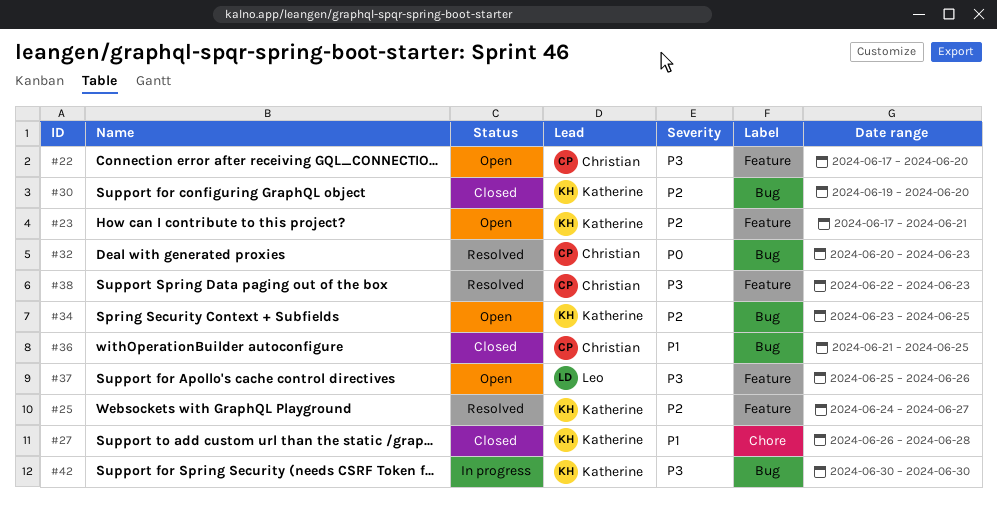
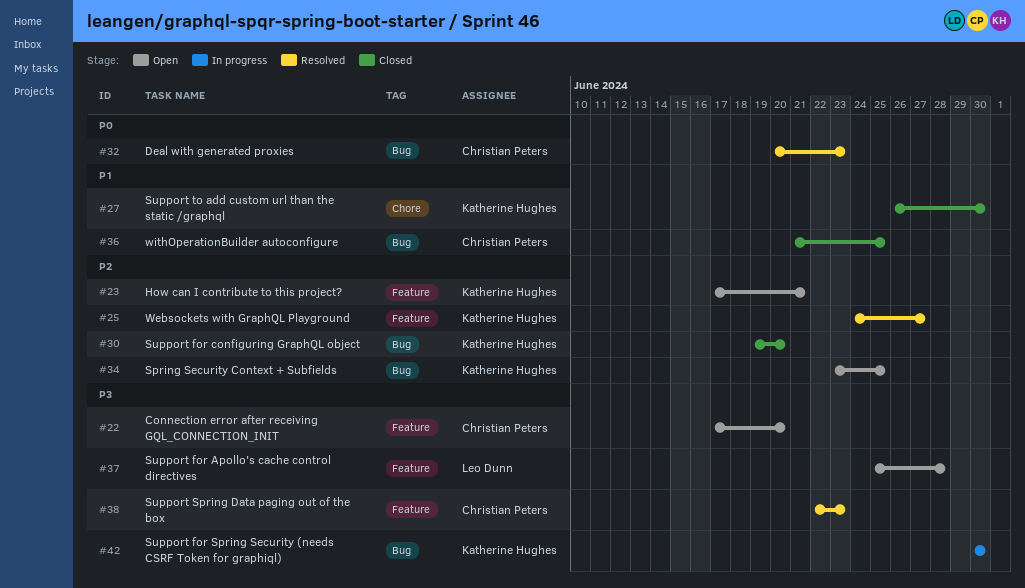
#27, due: Jun 28 -> Jun 30
#37, due: Jun 26 -> Jun 28

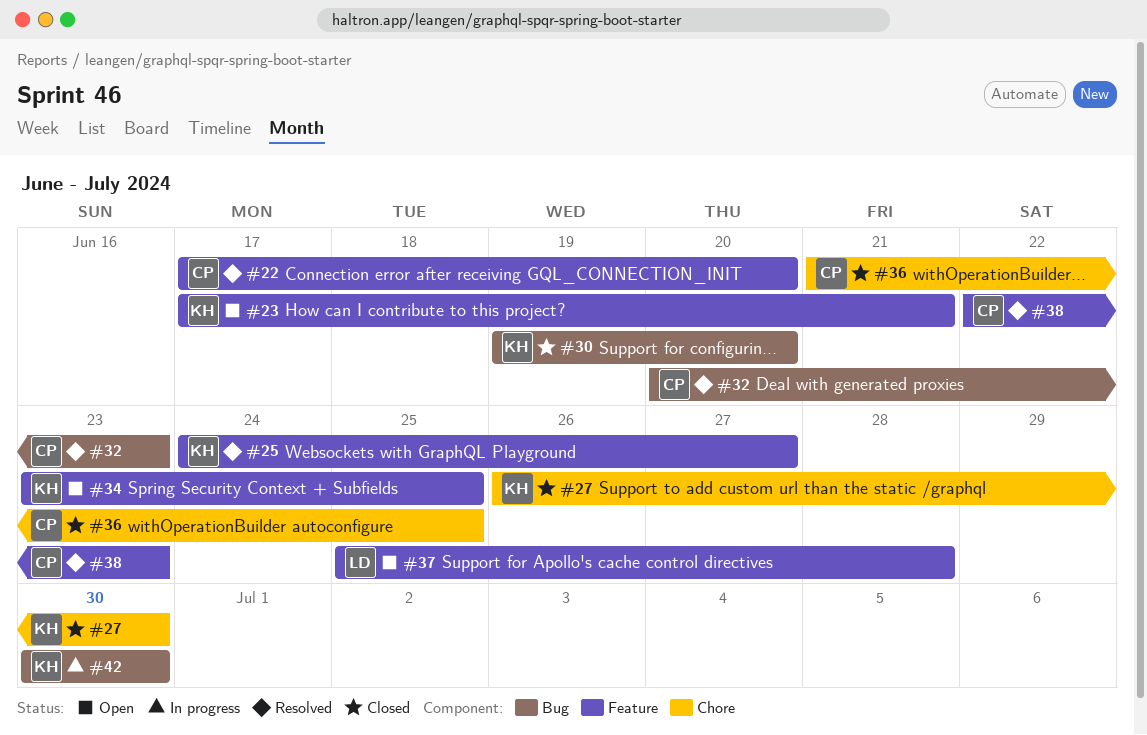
#22, status: Open -> Resolved
#34, label: Bug -> Feature
#36, label: Bug -> Chore

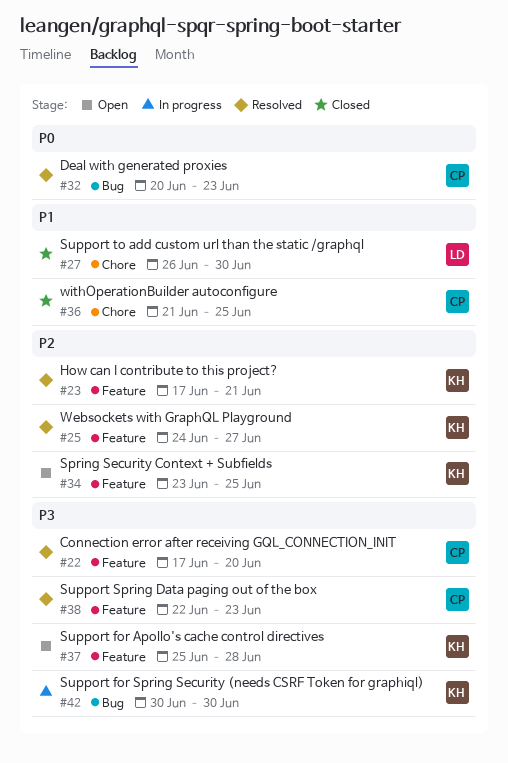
#23, status: Open -> Resolved
#27, owner: KH -> LD
#30: present -> none
#37, owner: LD -> KH

